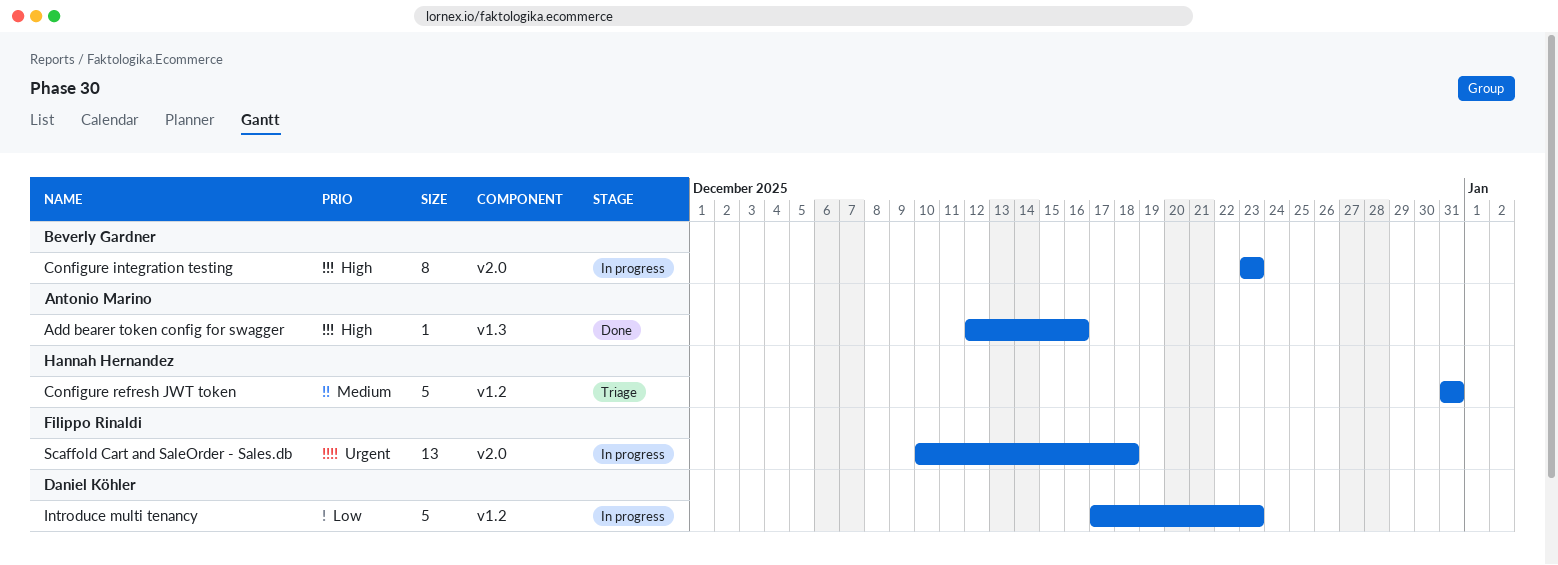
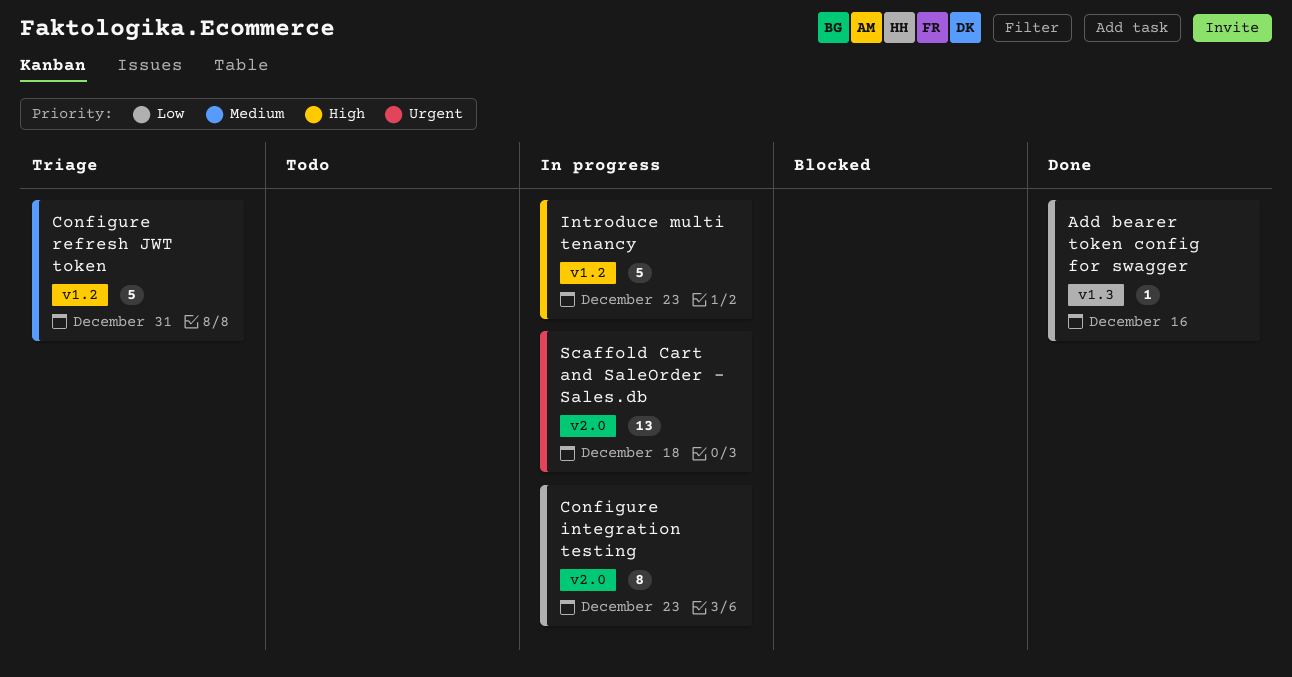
Add bearer token config for swagger, priority: High -> Low
Configure integration testing, priority: High -> Low
Introduce multi tenancy, priority: Low -> High

